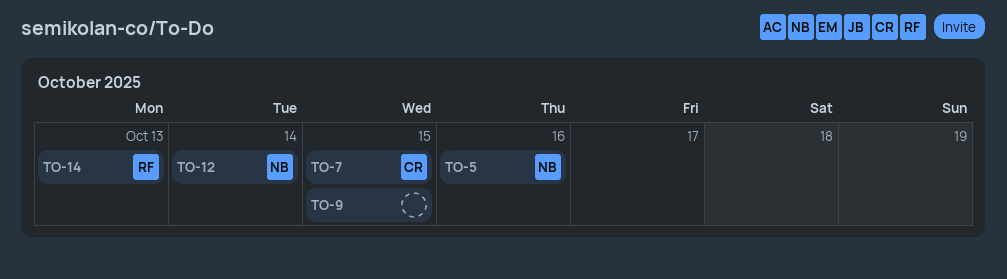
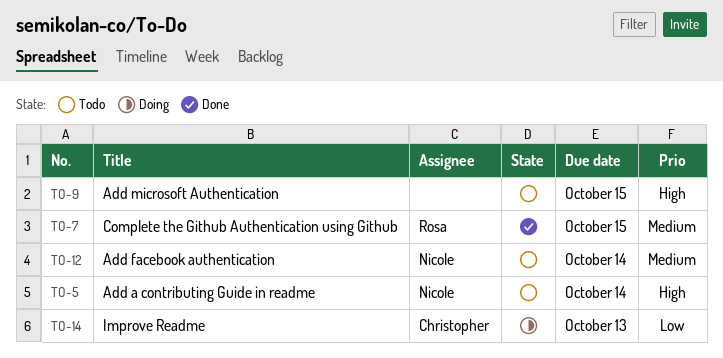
TO-5, due: Oct 16 -> Oct 14
TO-7, owner: Christopher -> Rosa
TO-14, owner: Rosa -> Christopher

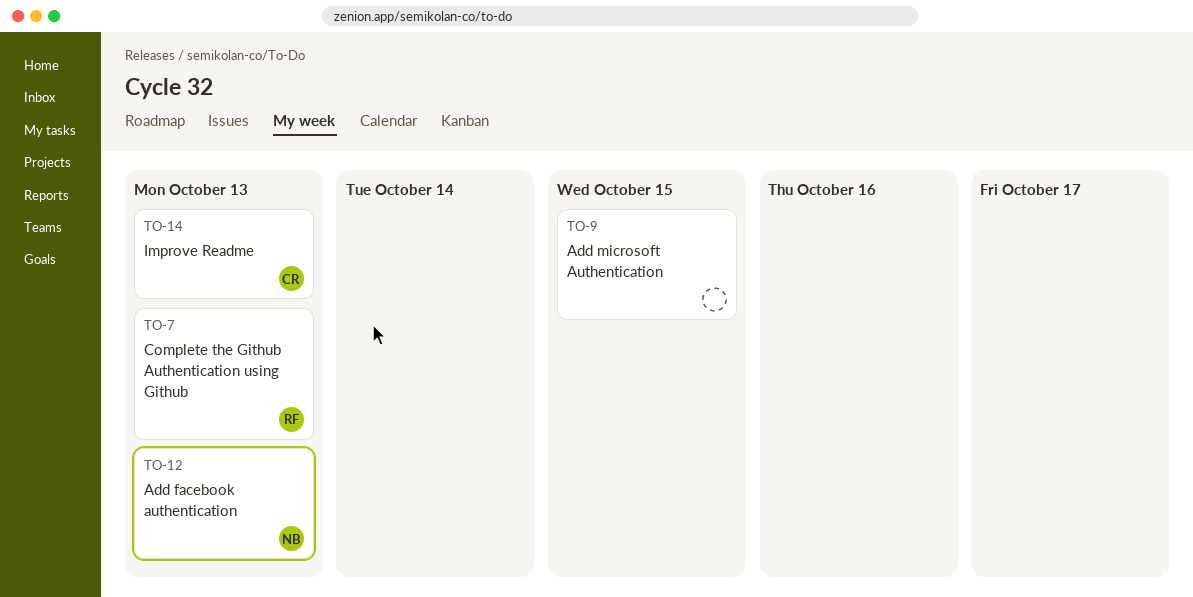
TO-5: present -> none
TO-7, due: Oct 15 -> Oct 13
TO-12, due: Oct 14 -> Oct 13

